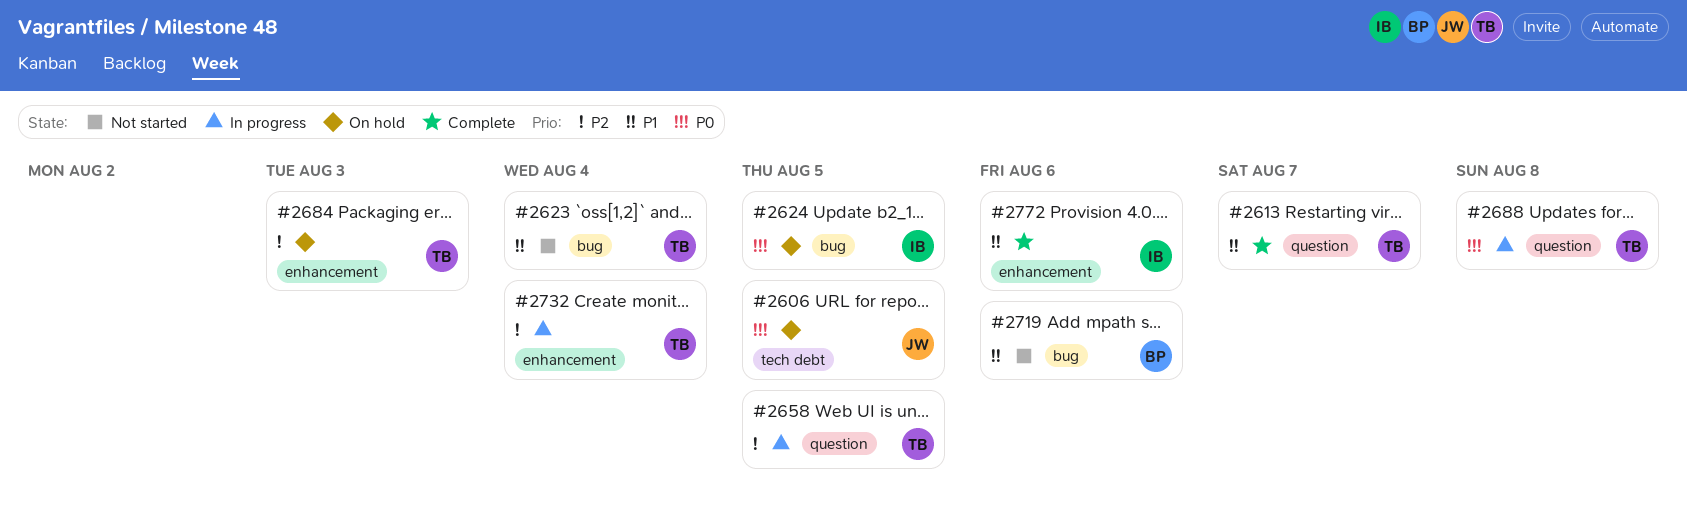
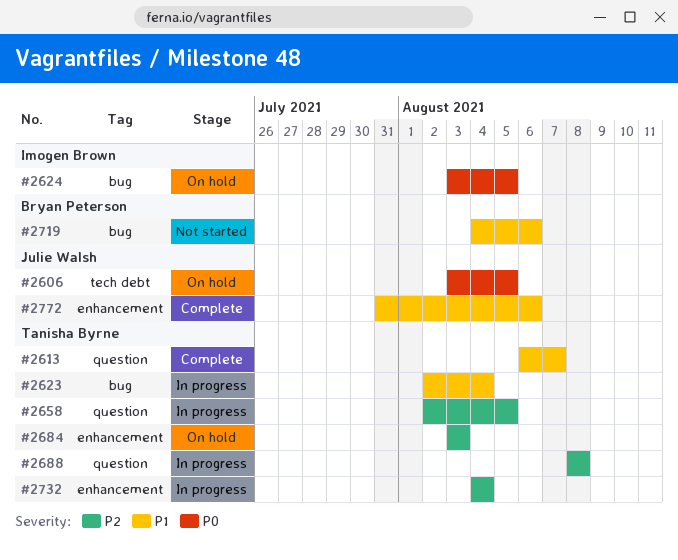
#2623, status: Not started -> In progress
#2688, priority: P0 -> P2
#2772, owner: Imogen Brown -> Julie Walsh

